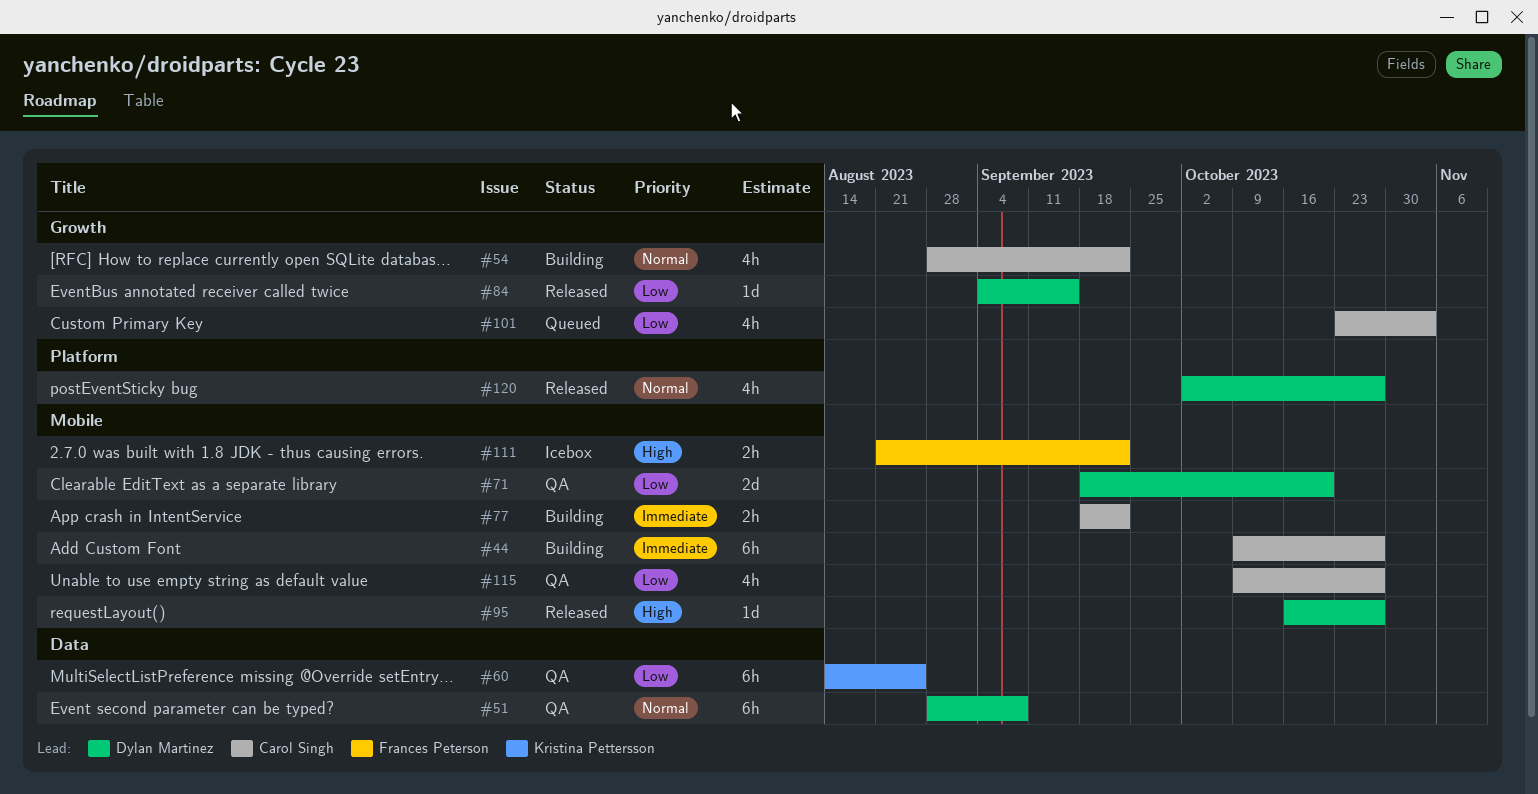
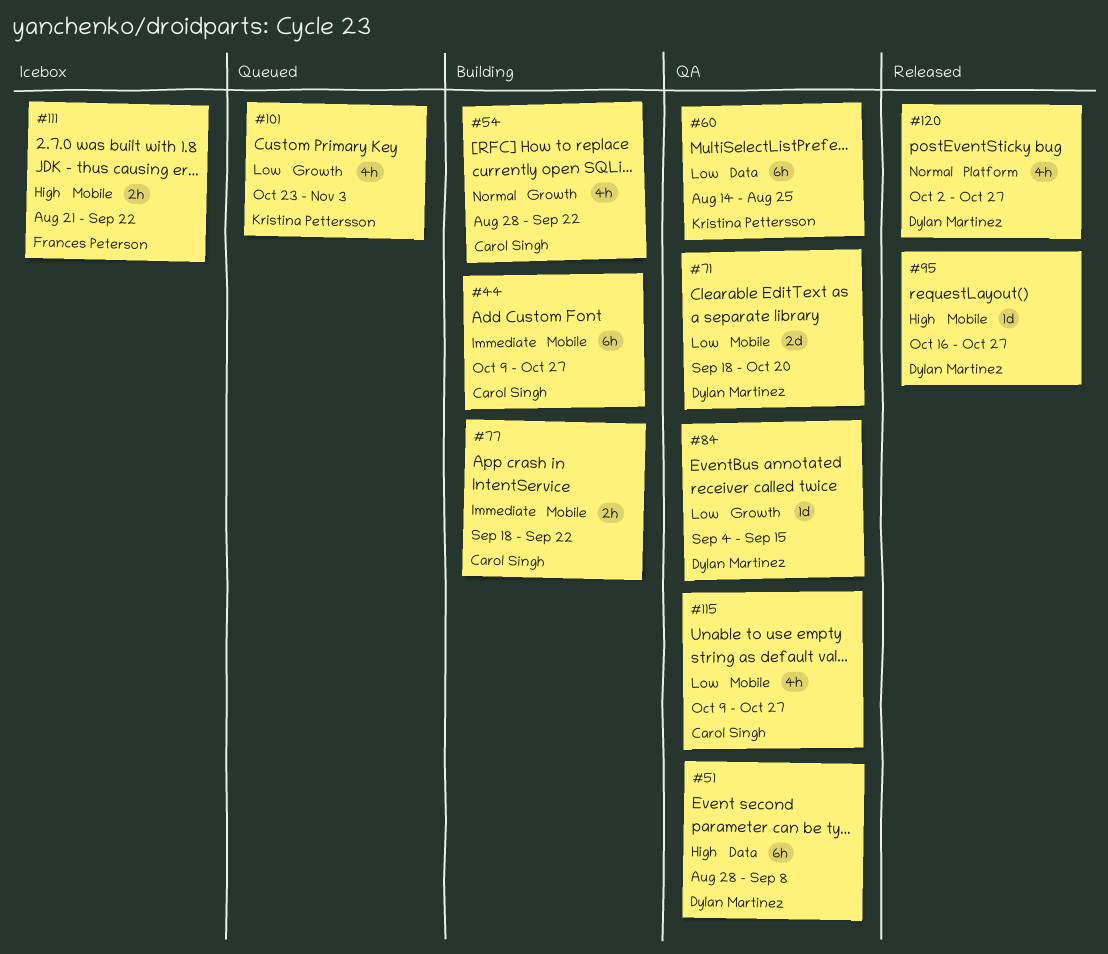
#51, priority: Normal -> High
#84, status: Released -> QA
#101, owner: Carol Singh -> Kristina Pettersson

